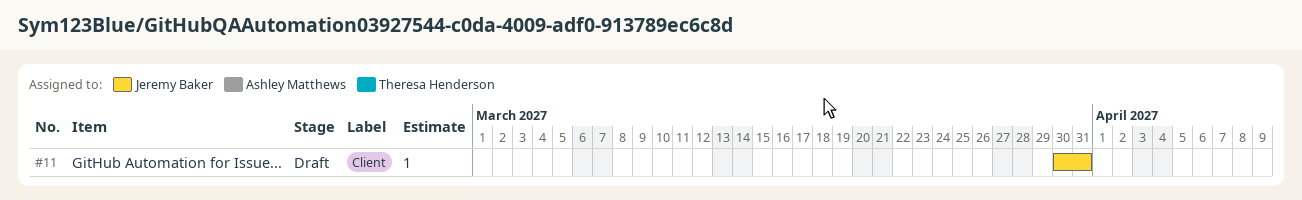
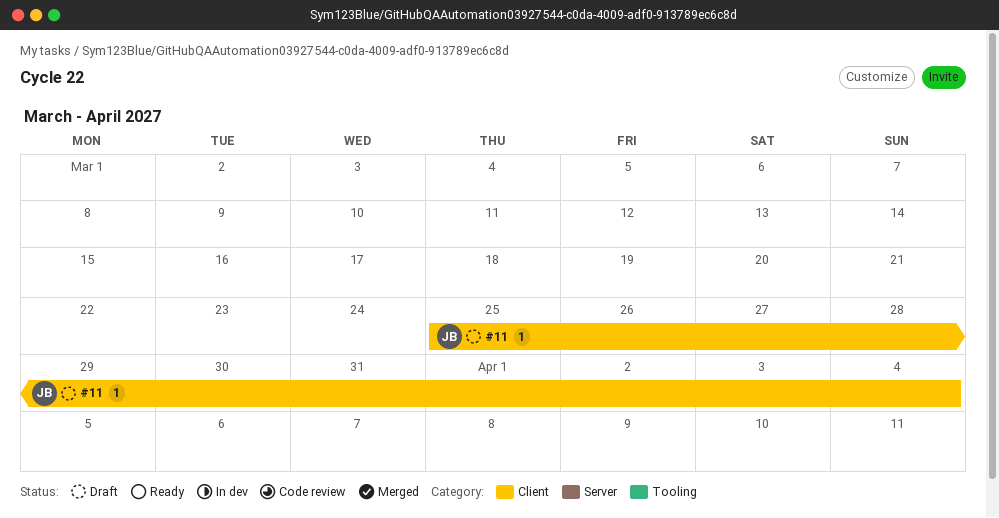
#11, start: Mar 30 -> Mar 25
#11, due: Mar 31 -> Apr 4

